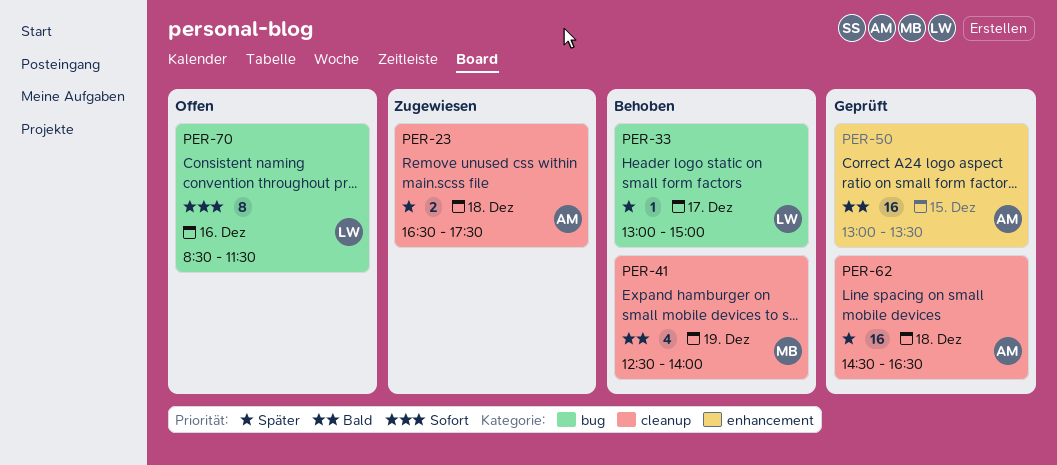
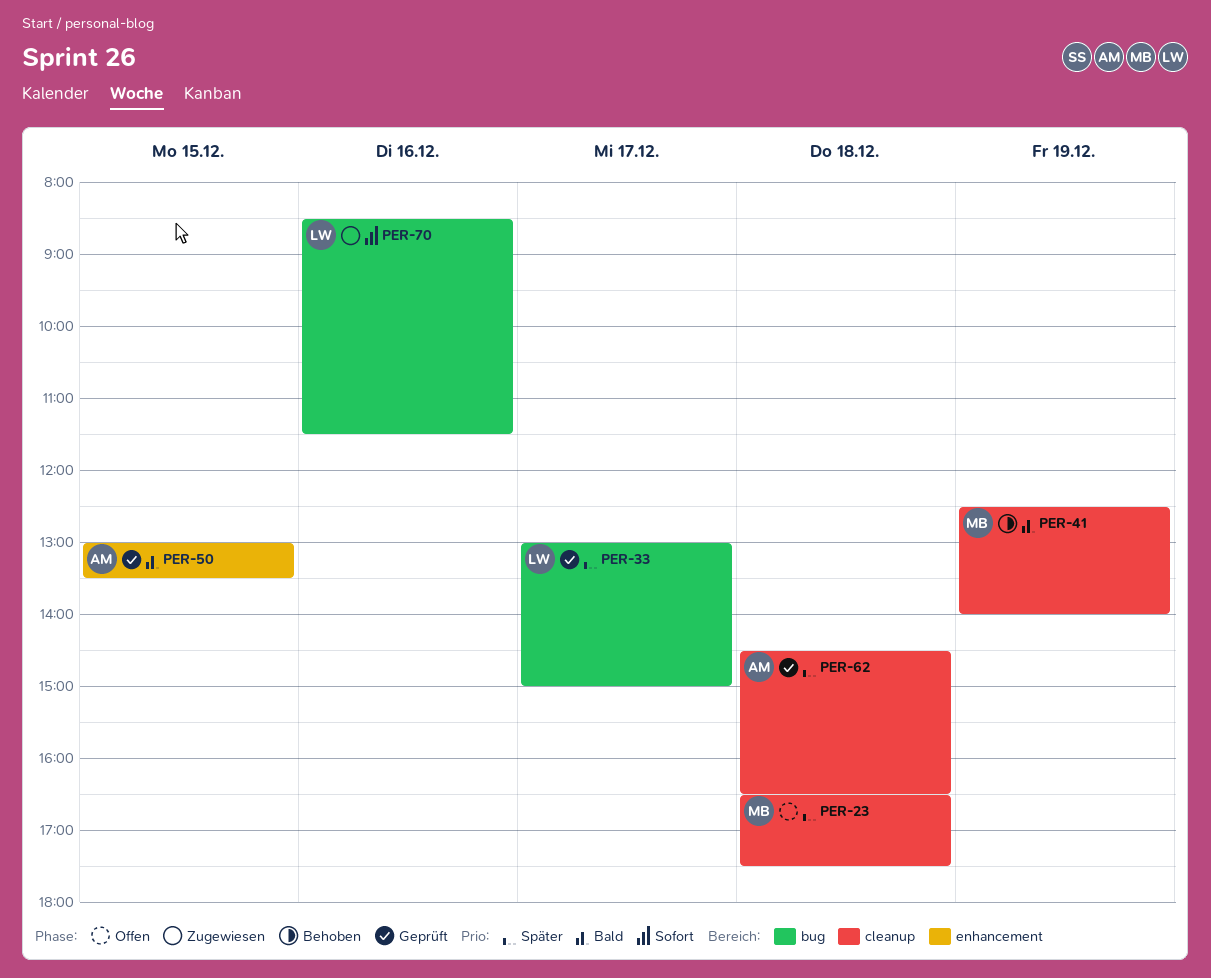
PER-23, status: Zugewiesen -> Offen
PER-23, owner: AM -> MB
PER-33, status: Behoben -> Geprüft
PER-70, status: Offen -> Zugewiesen

